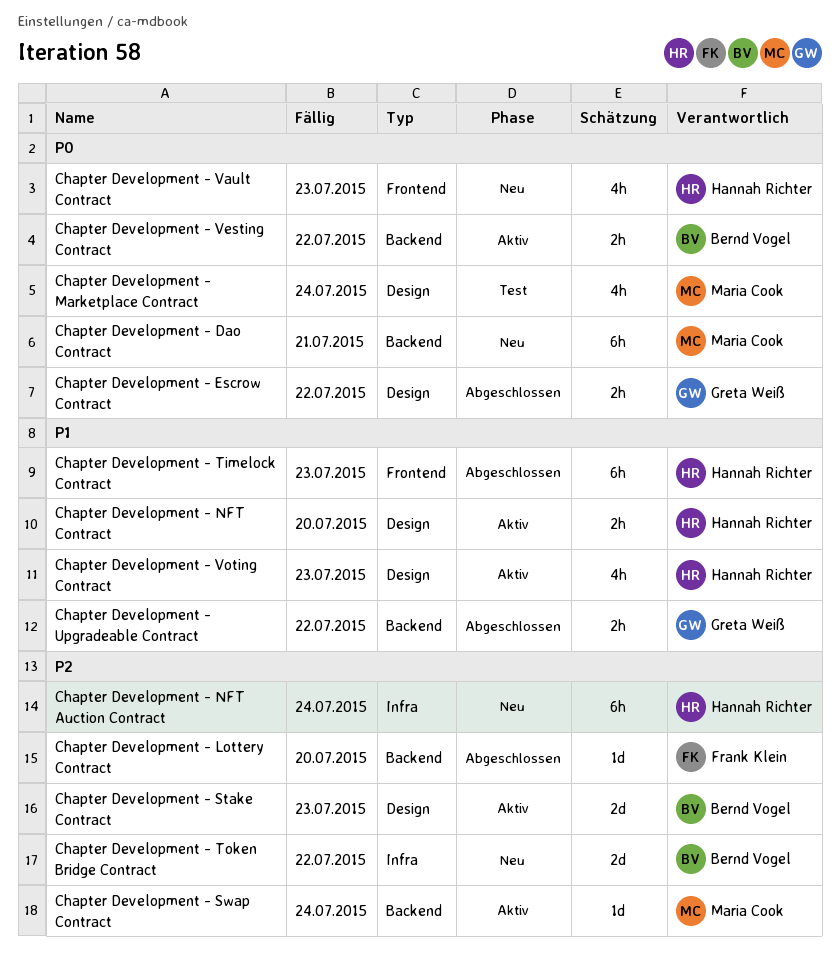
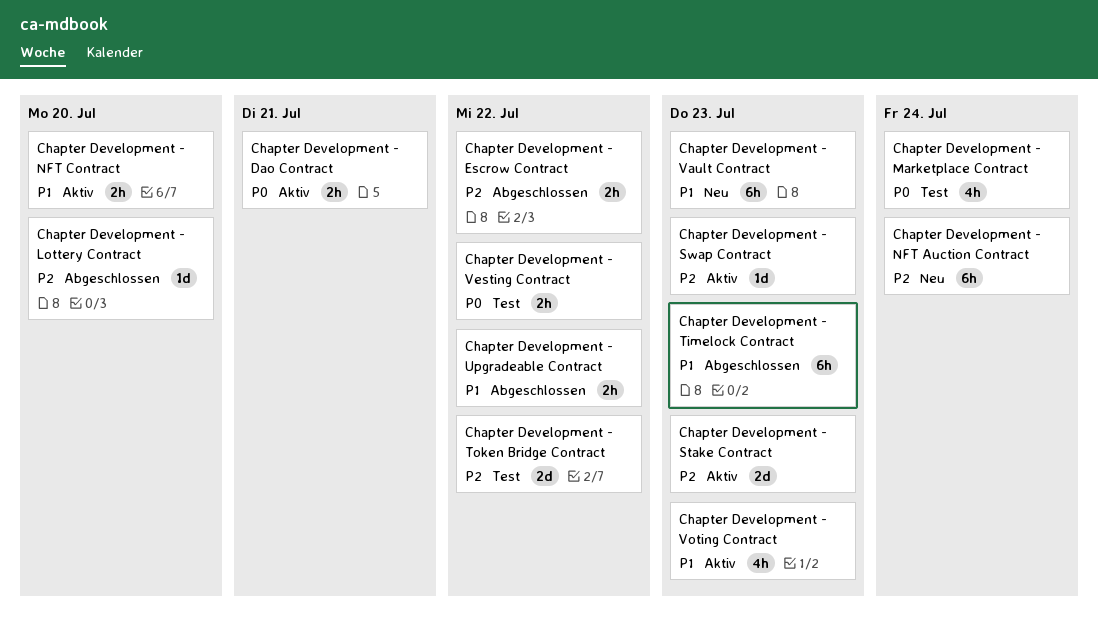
Chapter Development - Dao Contract, status: Neu -> Aktiv
Chapter Development - Dao Contract, estimate: 6h -> 2h
Chapter Development - Escrow Contract, priority: P0 -> P2
Chapter Development - Swap Contract, due: Jul 24 -> Jul 23
Chapter Development - Token Bridge Contract, status: Neu -> Test
Chapter Development - Vault Contract, priority: P0 -> P1
Chapter Development - Vault Contract, estimate: 4h -> 6h
Chapter Development - Vesting Contract, status: Aktiv -> Test

